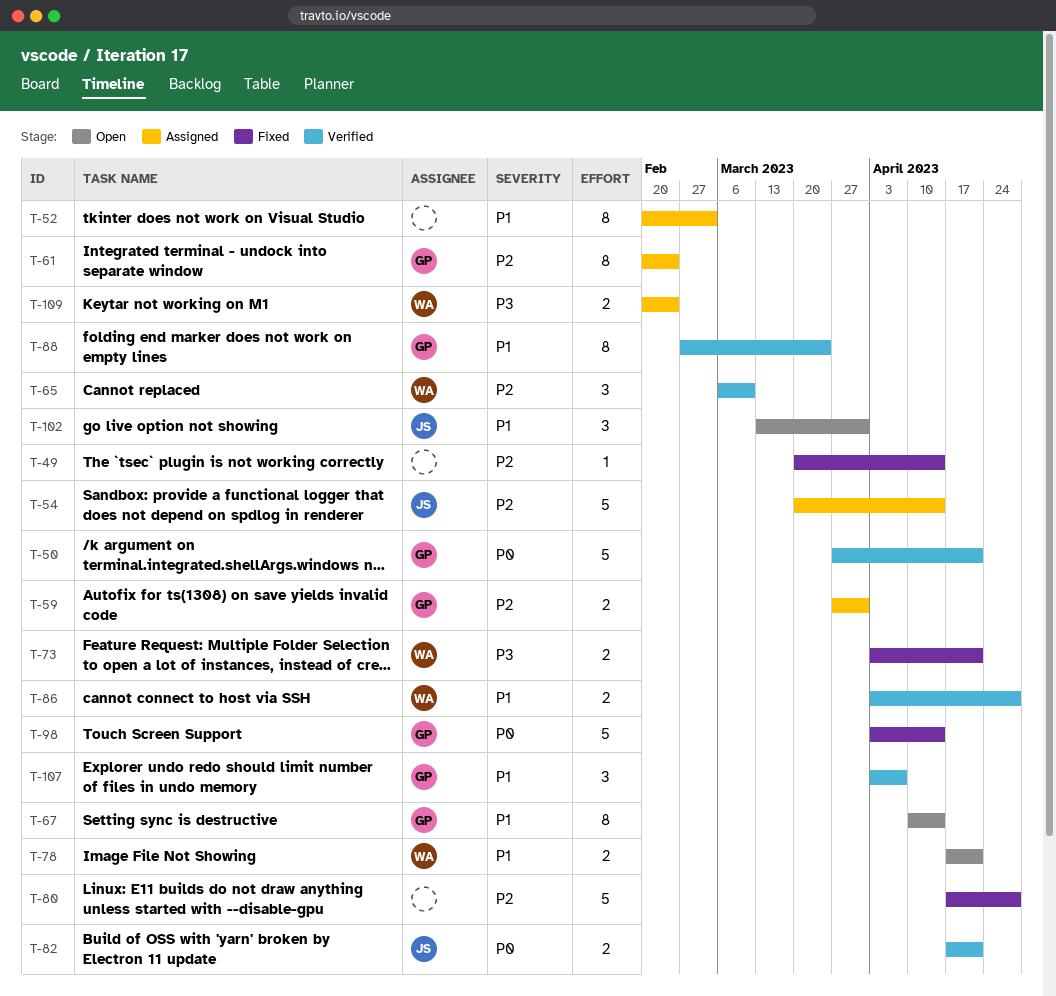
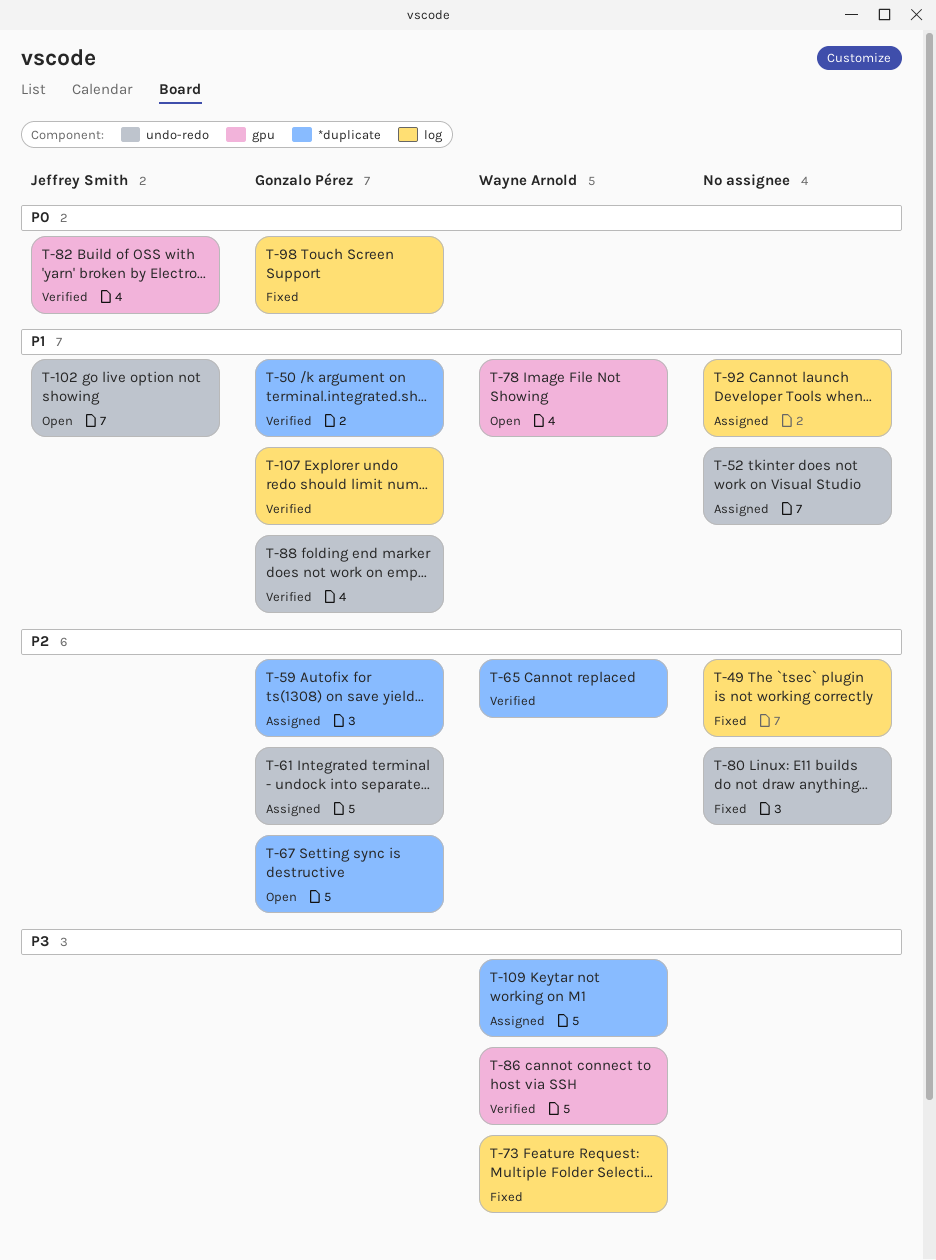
T-50, priority: P0 -> P1
T-54: present -> none
T-67, priority: P1 -> P2
T-86, priority: P1 -> P3
T-92: none -> present

